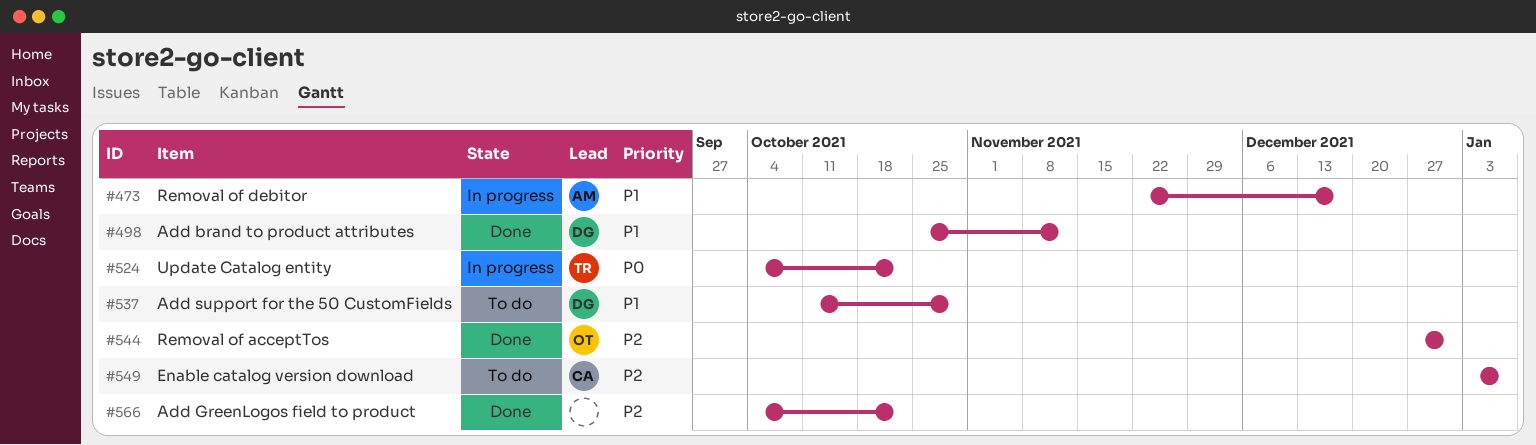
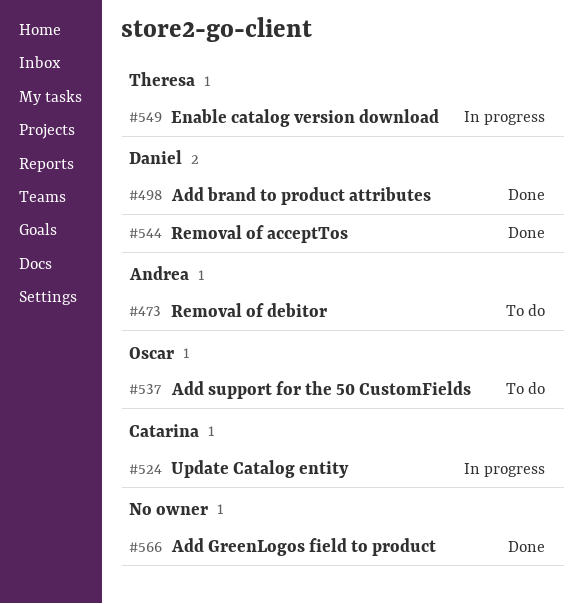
#473, status: In progress -> To do
#524, owner: Theresa -> Catarina
#537, owner: Daniel -> Oscar
#544, owner: Oscar -> Daniel
#549, status: To do -> In progress
#549, owner: Catarina -> Theresa

